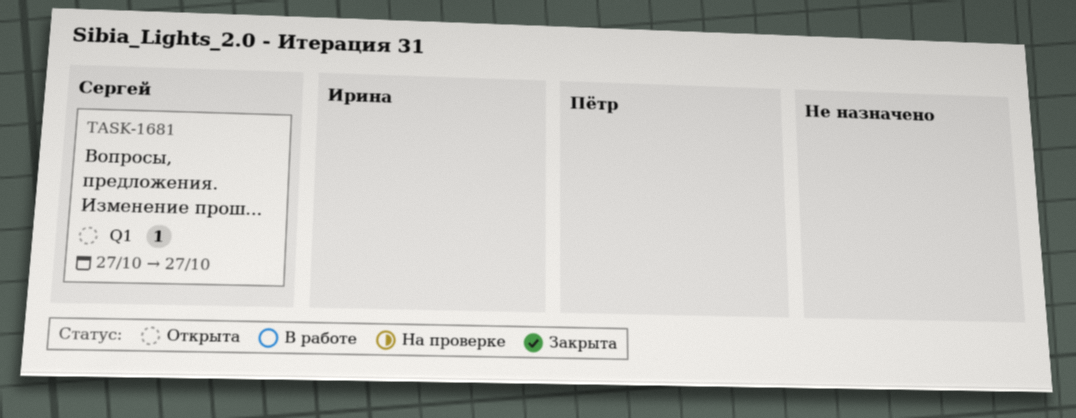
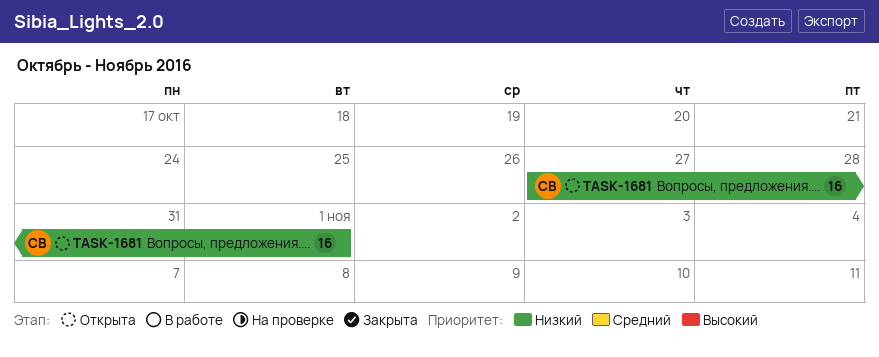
TASK-1681, estimate: 1 -> 16
TASK-1681, due: Oct 27 -> Nov 1

